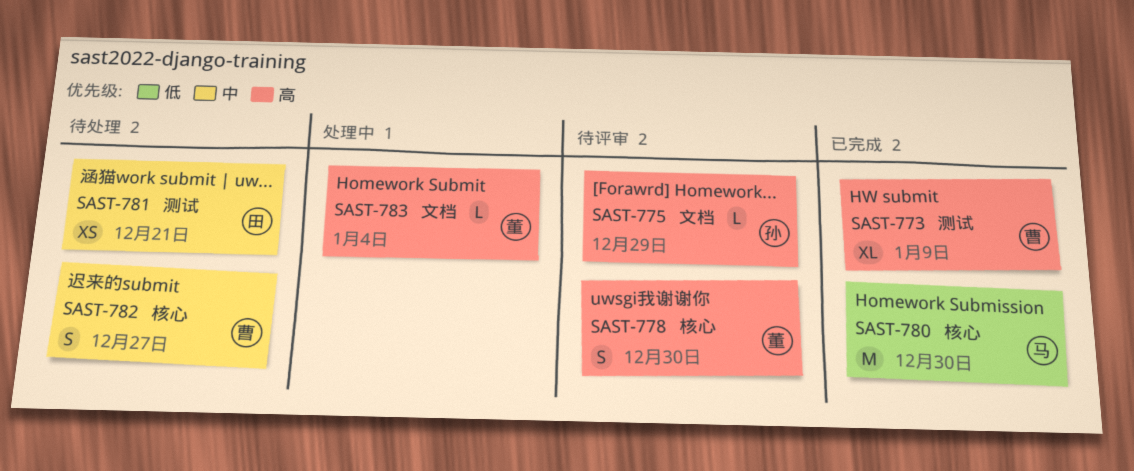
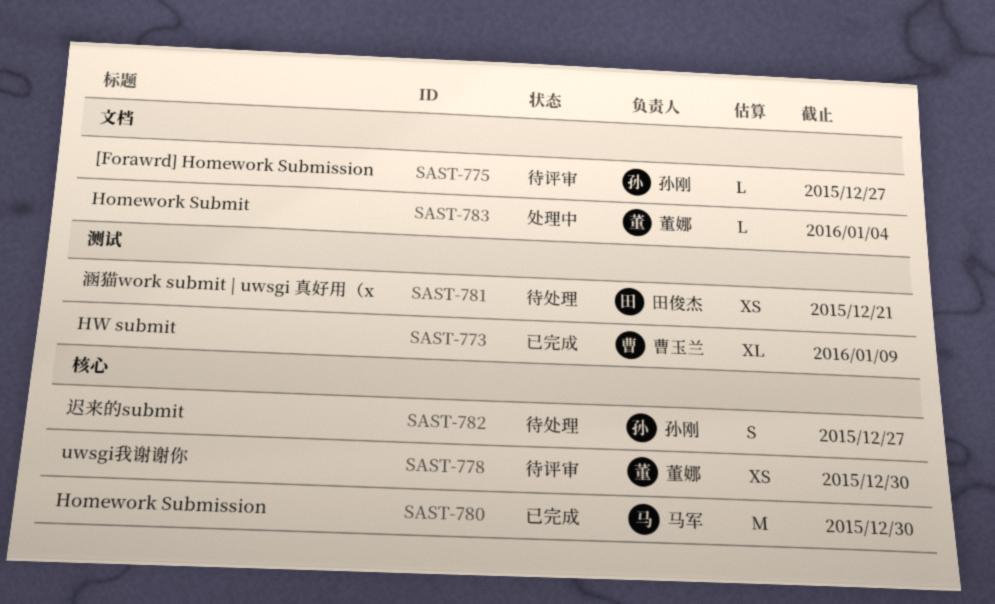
SAST-775, due: Dec 29 -> Dec 27
SAST-778, estimate: S -> XS
SAST-782, owner: 曹玉兰 -> 孙刚

